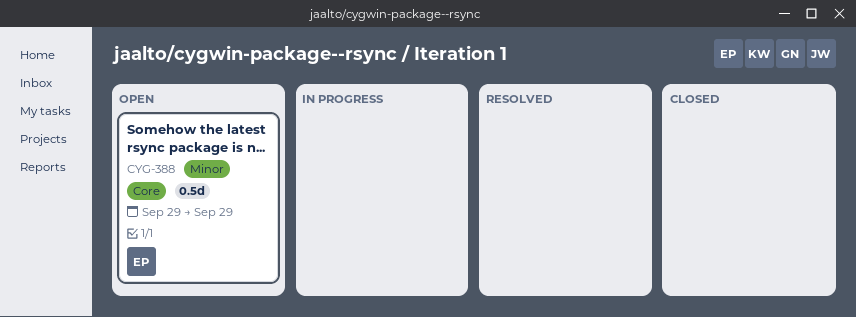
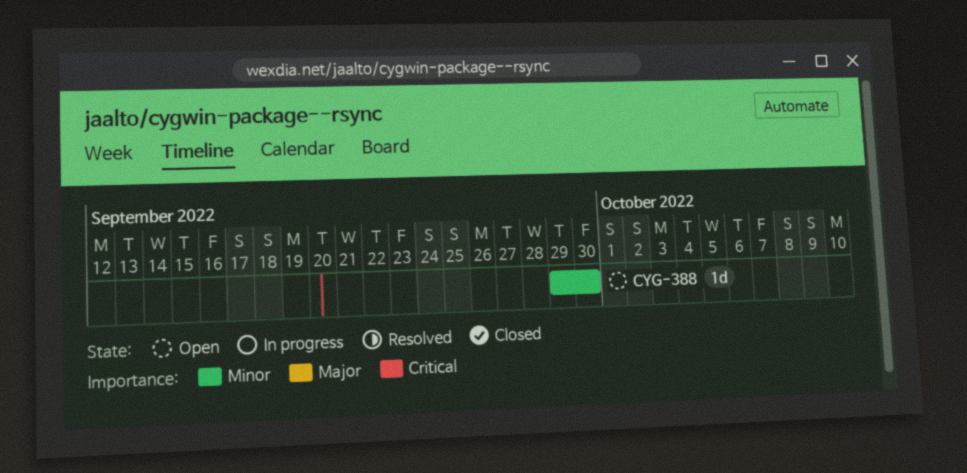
CYG-388, estimate: 0.5d -> 1d
CYG-388, due: Sep 29 -> Sep 30

